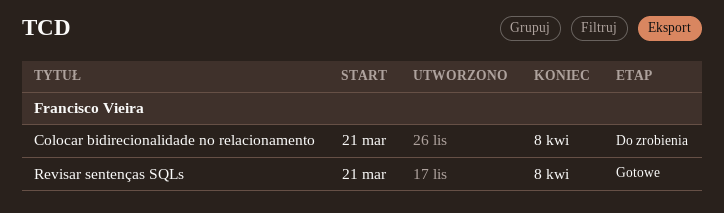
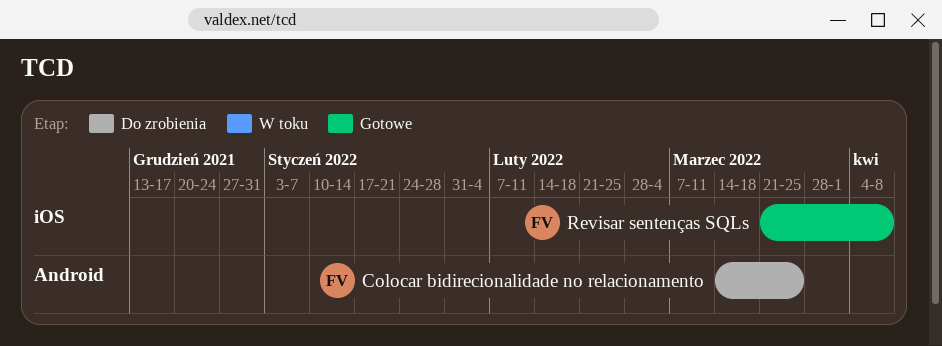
Colocar bidirecionalidade no relacionamento, start: Mar 21 -> Mar 14
Colocar bidirecionalidade no relacionamento, due: Apr 8 -> Mar 25

